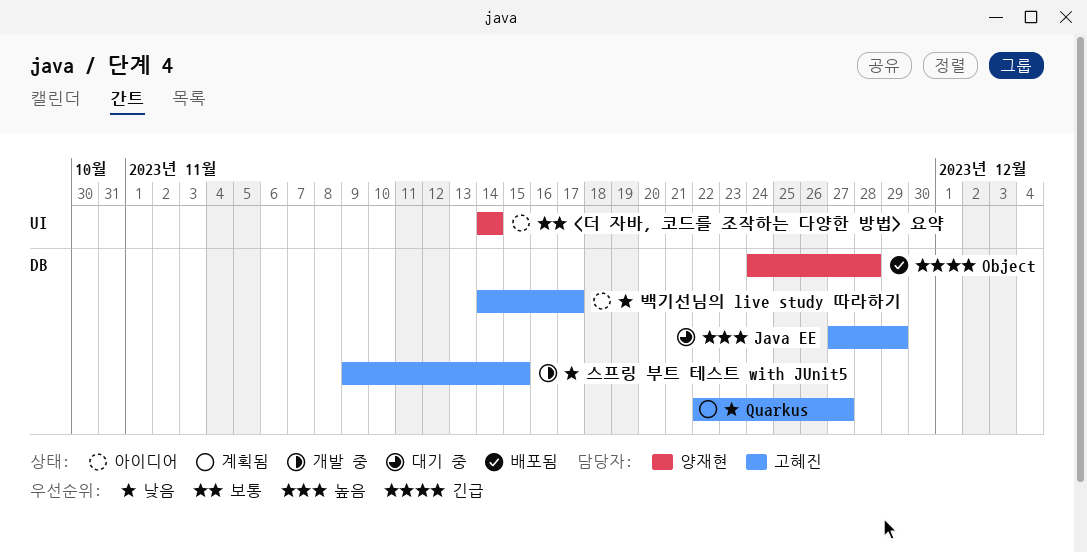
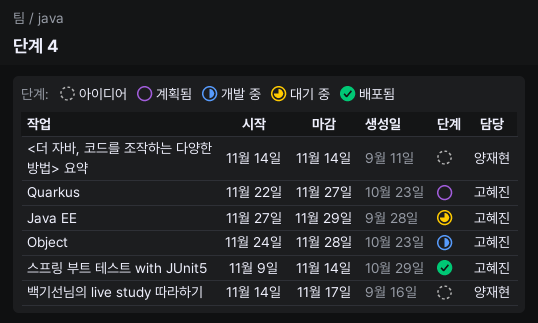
Object, status: 배포됨 -> 개발 중
Object, owner: 양재현 -> 고혜진
백기선님의 live study 따라하기, owner: 고혜진 -> 양재현
스프링 부트 테스트 with JUnit5, status: 개발 중 -> 배포됨
스프링 부트 테스트 with JUnit5, due: Nov 15 -> Nov 14

